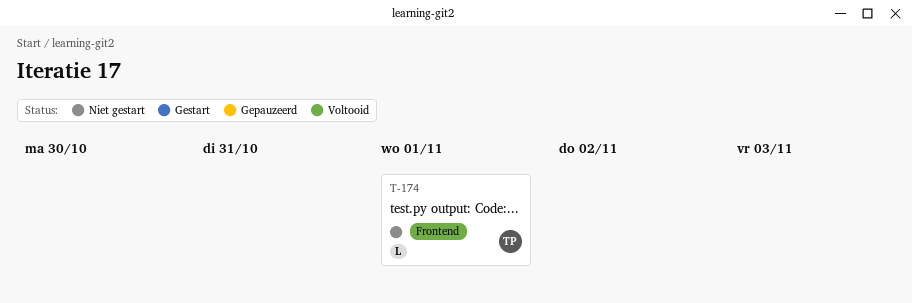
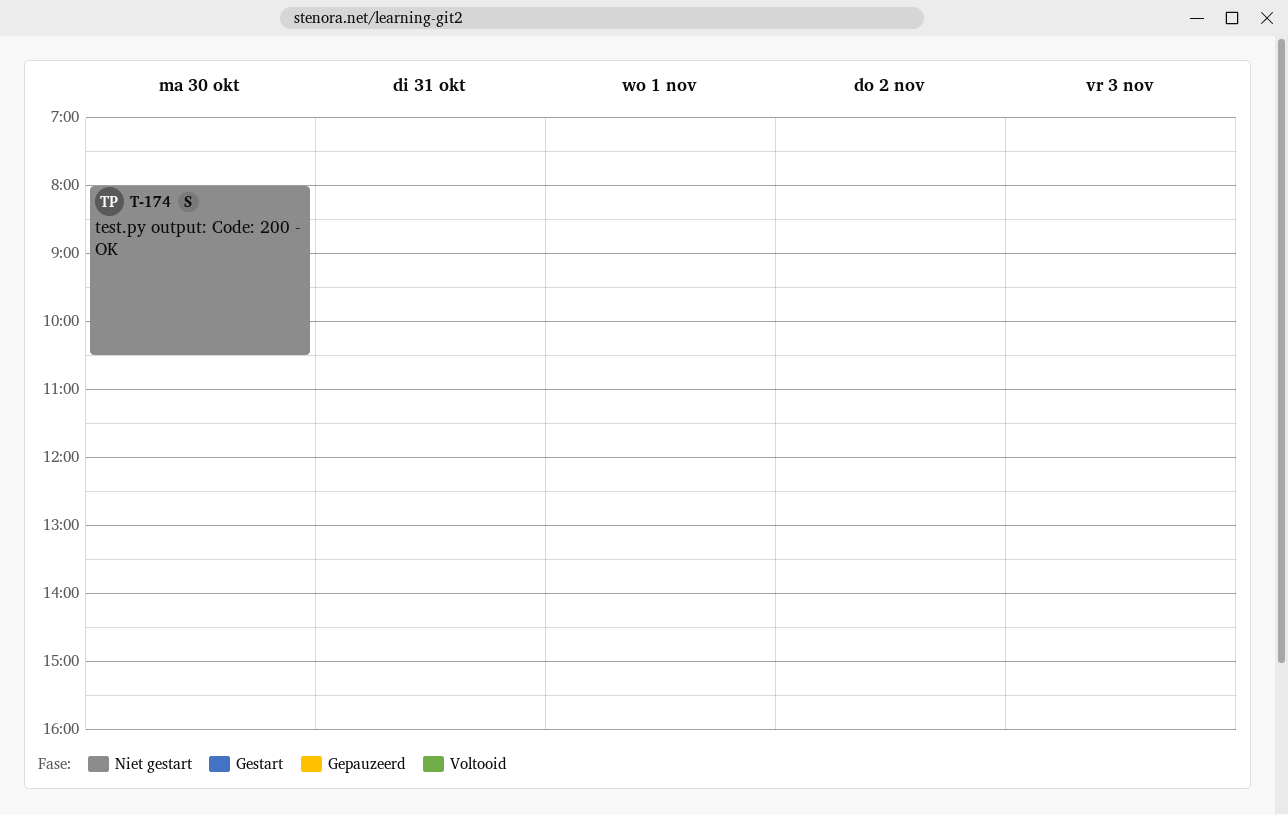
T-174, estimate: L -> S
T-174, day: Nov 1 -> Oct 30

